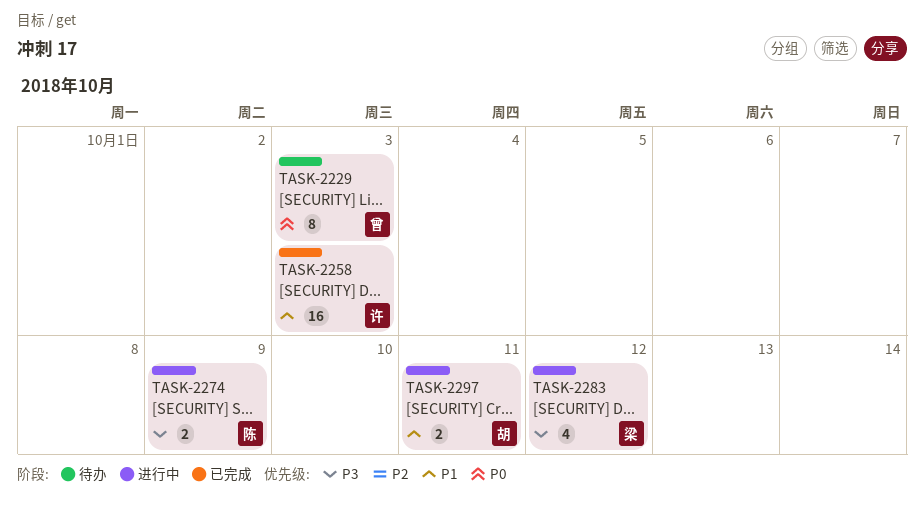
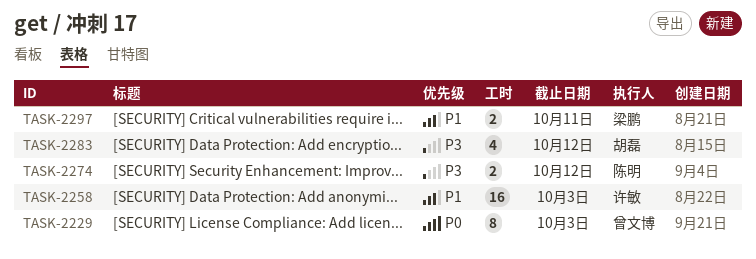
TASK-2274, due: Oct 9 -> Oct 12
TASK-2283, owner: 梁鹏 -> 胡磊
TASK-2297, owner: 胡磊 -> 梁鹏

